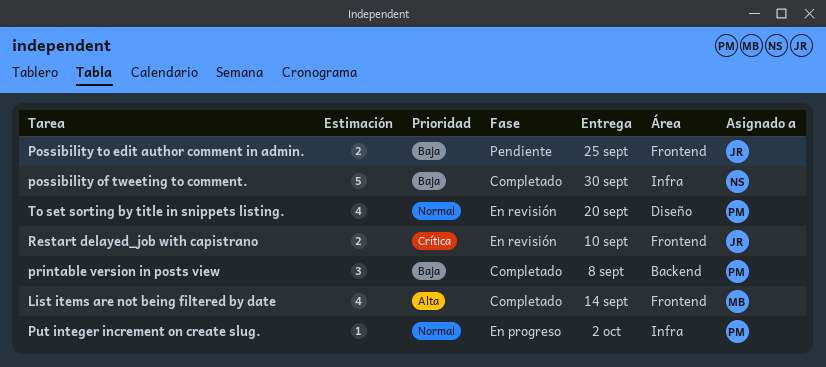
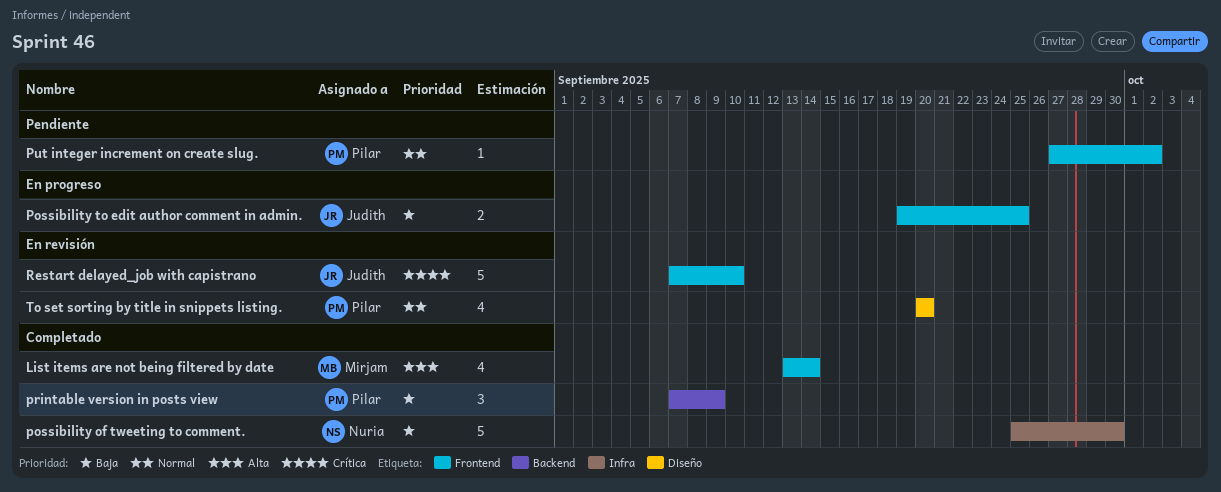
Possibility to edit author comment in admin., status: Pendiente -> En progreso
printable version in posts view, due: Sep 8 -> Sep 9
Put integer increment on create slug., status: En progreso -> Pendiente
Put integer increment on create slug., label: Infra -> Frontend
Restart delayed_job with capistrano, estimate: 2 -> 5

